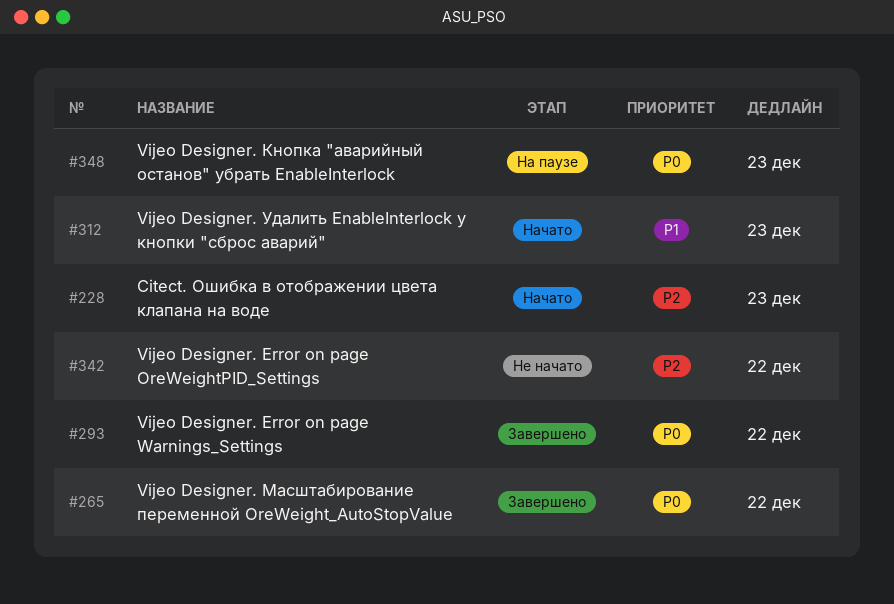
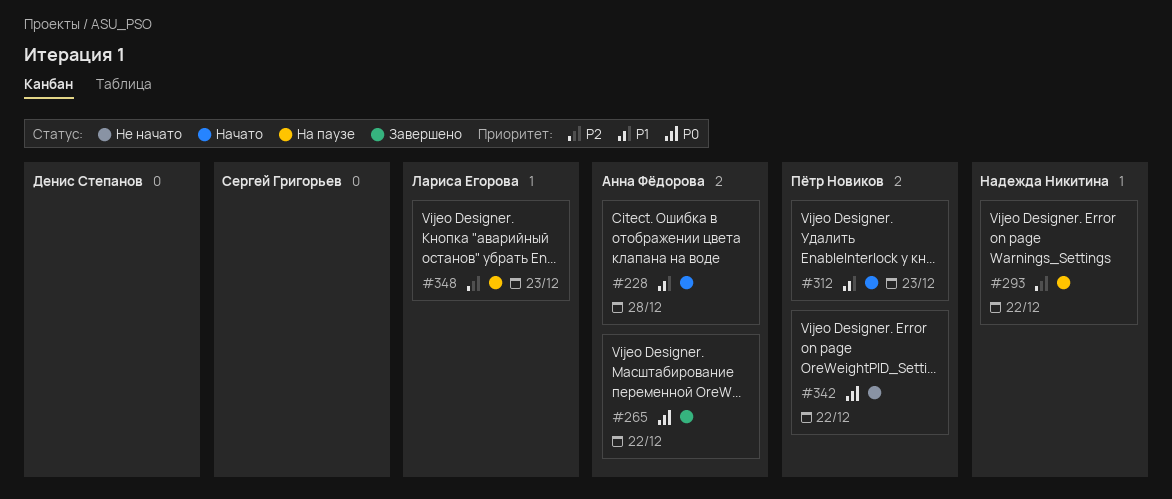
#228, priority: P2 -> P1
#228, due: Dec 23 -> Dec 28
#293, status: Завершено -> На паузе
#293, priority: P0 -> P2
#342, priority: P2 -> P0
#348, priority: P0 -> P2

